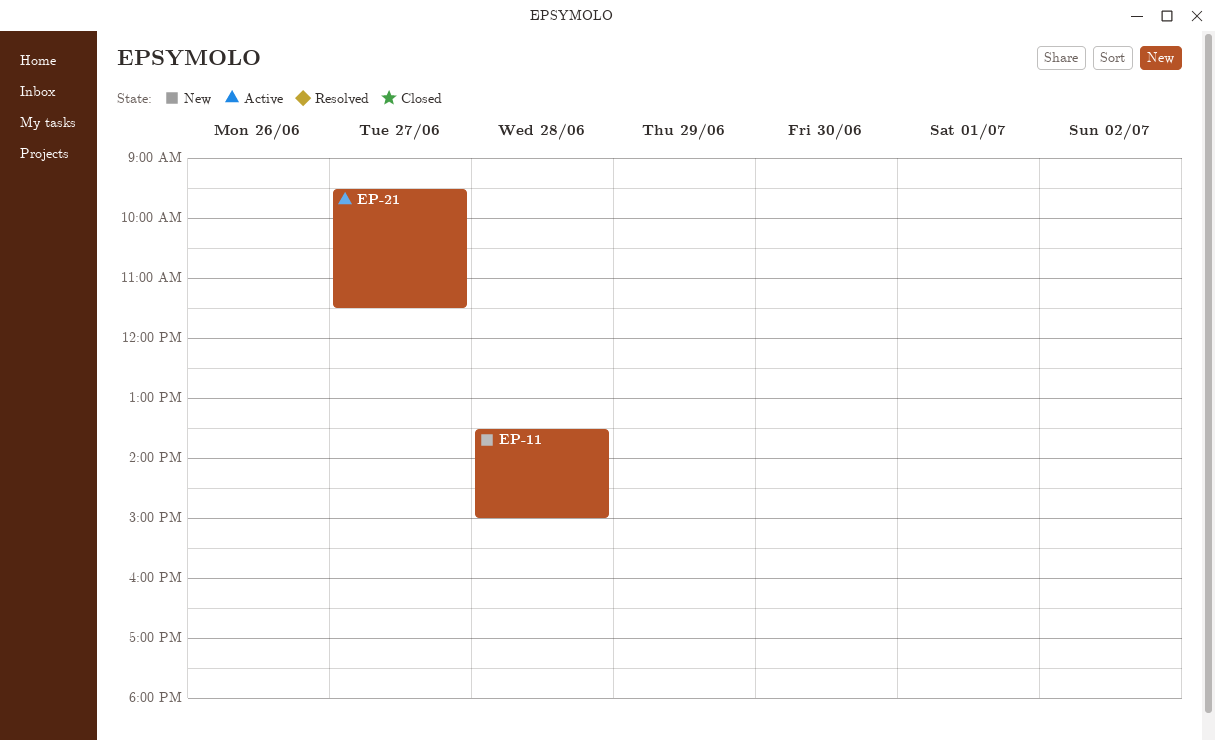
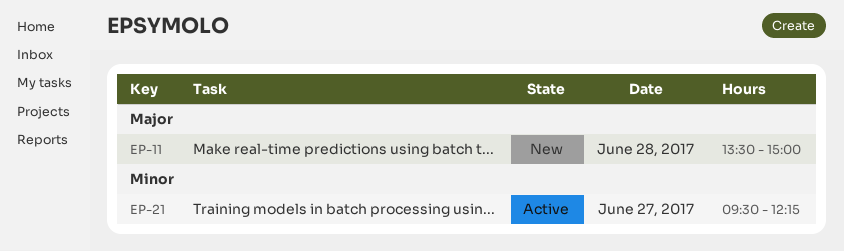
EP-21, ends: 11:30 -> 12:15

